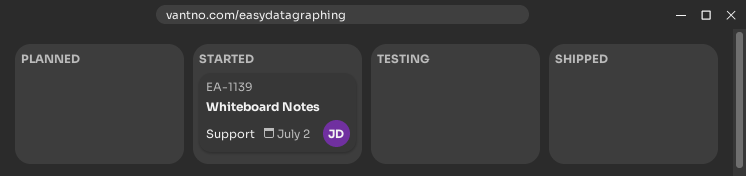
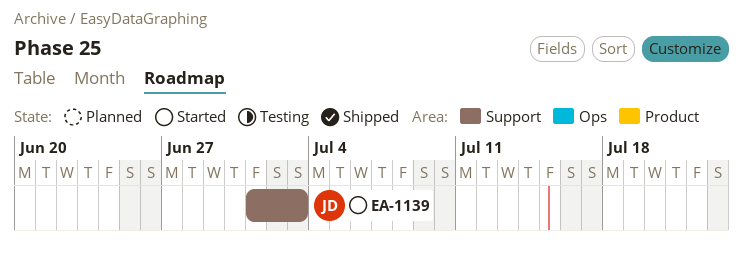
EA-1139, due: Jul 2 -> Jul 3

